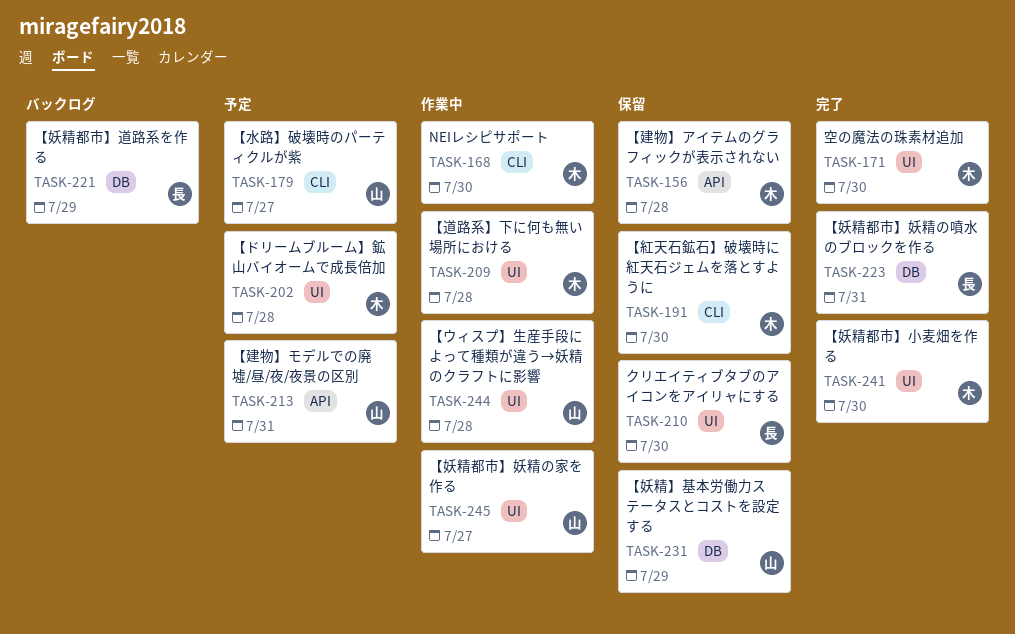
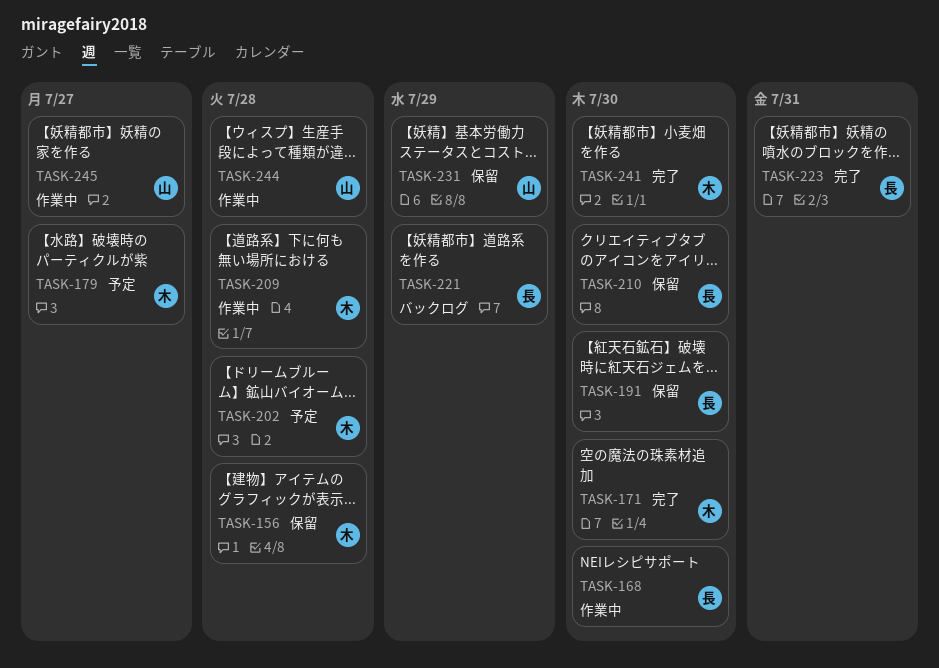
TASK-168, owner: 木 -> 長
TASK-179, owner: 山 -> 木
TASK-191, owner: 木 -> 長
TASK-213: present -> none

